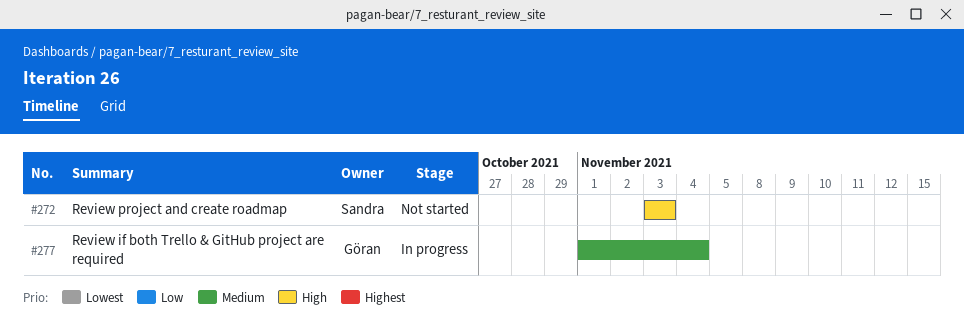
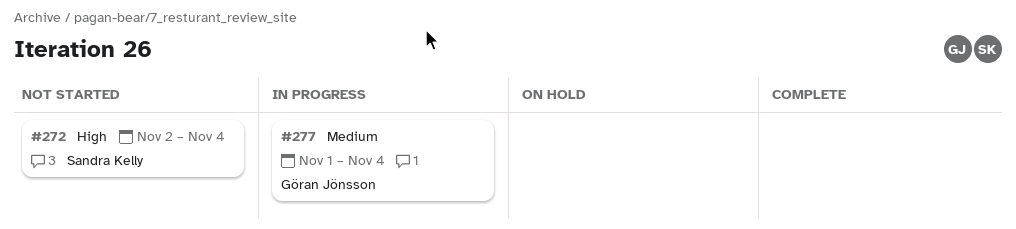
#272, start: Nov 3 -> Nov 2
#272, due: Nov 3 -> Nov 4

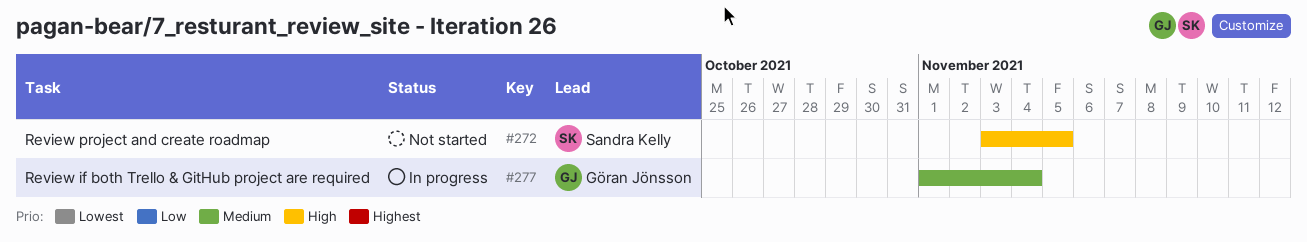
#272, start: Nov 2 -> Nov 3
#272, due: Nov 4 -> Nov 5

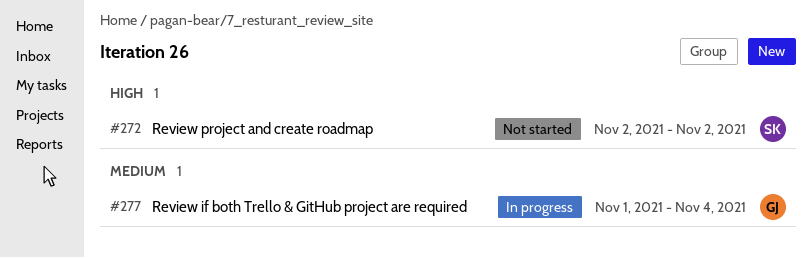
#272, start: Nov 3 -> Nov 2
#272, due: Nov 5 -> Nov 2

